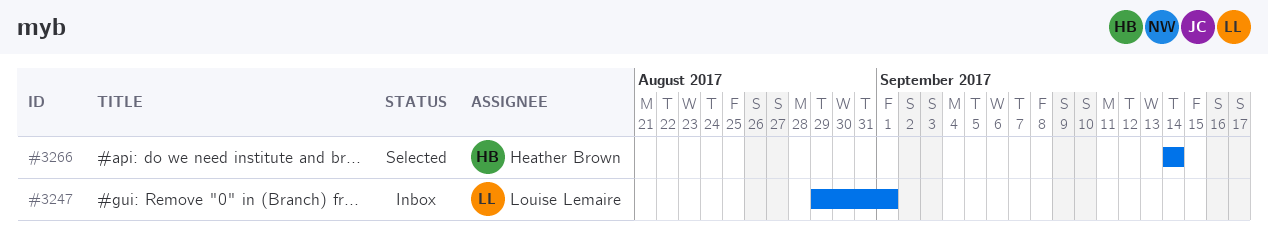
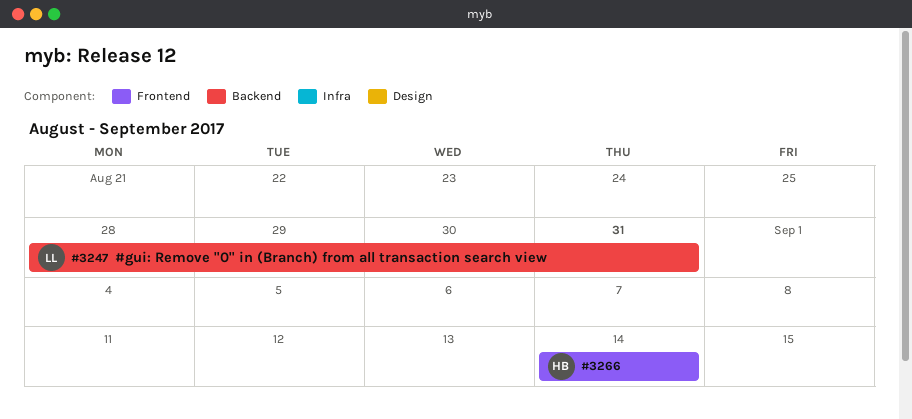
#3247, start: Aug 29 -> Aug 28
#3247, due: Sep 1 -> Aug 31

